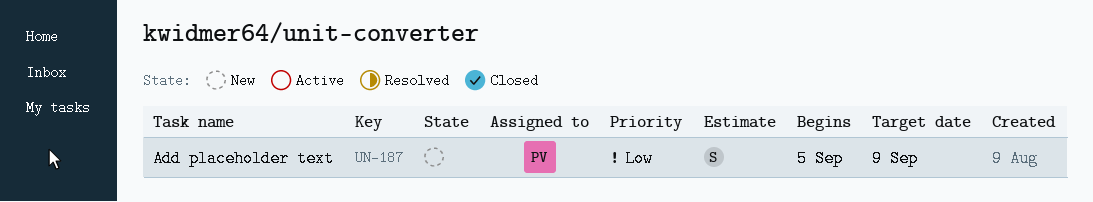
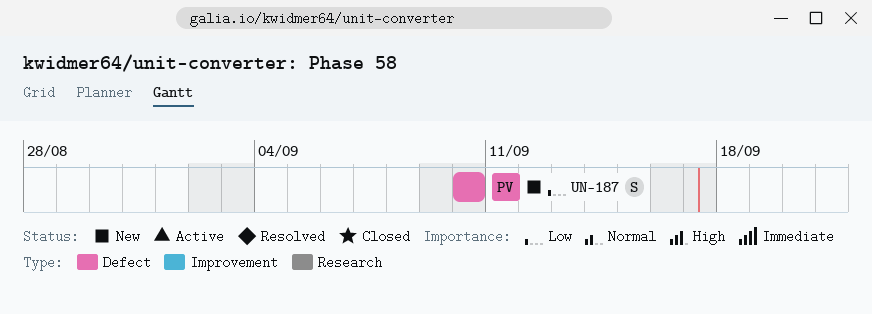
UN-187, start: Sep 5 -> Sep 10
UN-187, due: Sep 9 -> Sep 10

